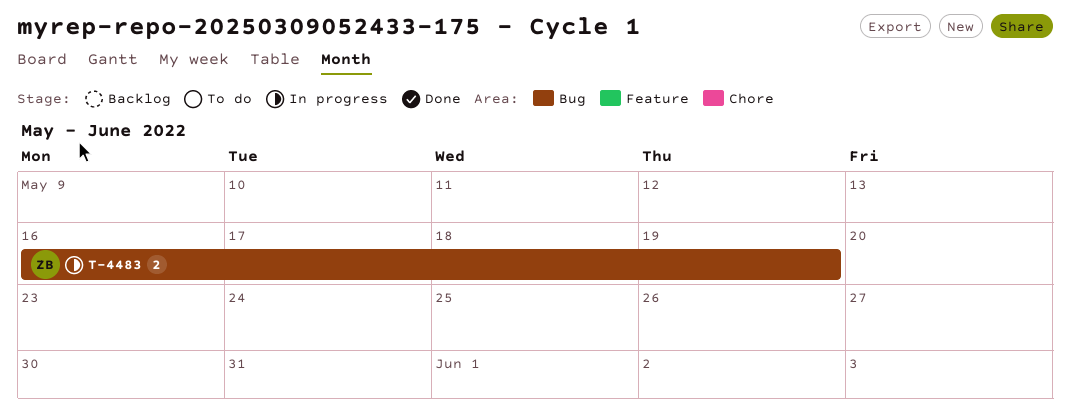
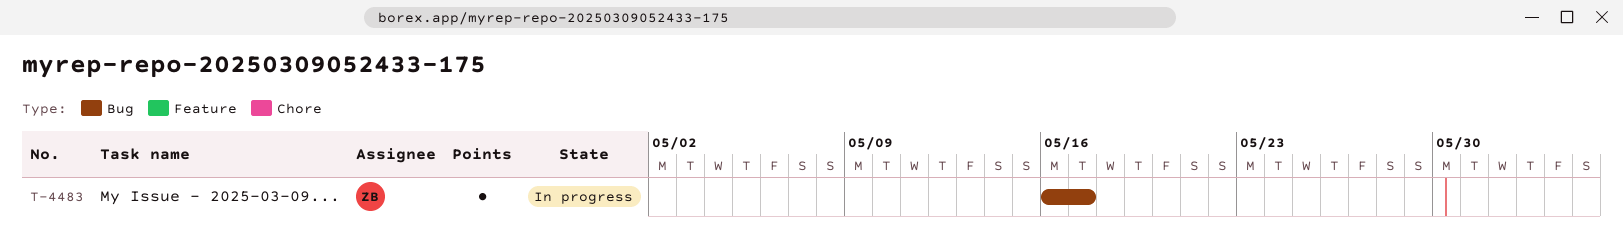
T-4483, estimate: 2 -> 1
T-4483, due: May 19 -> May 17

